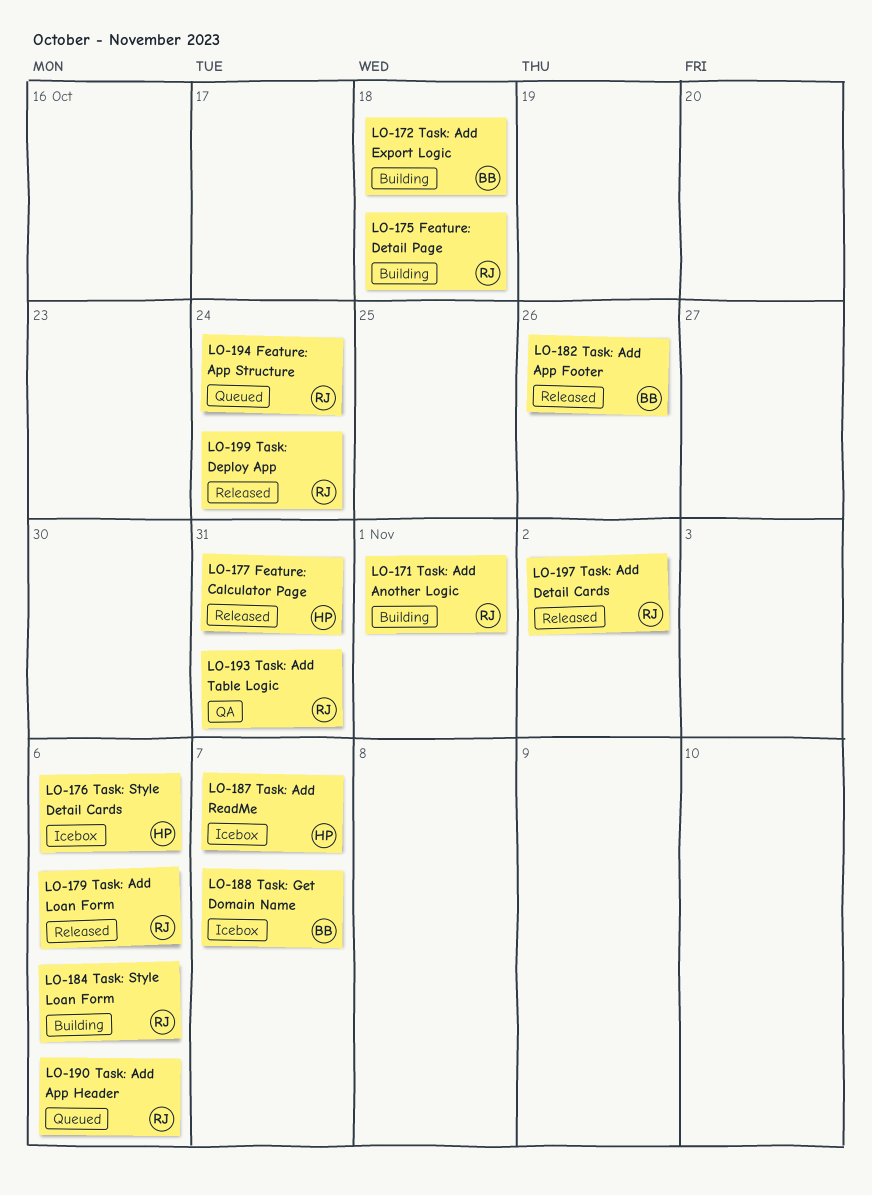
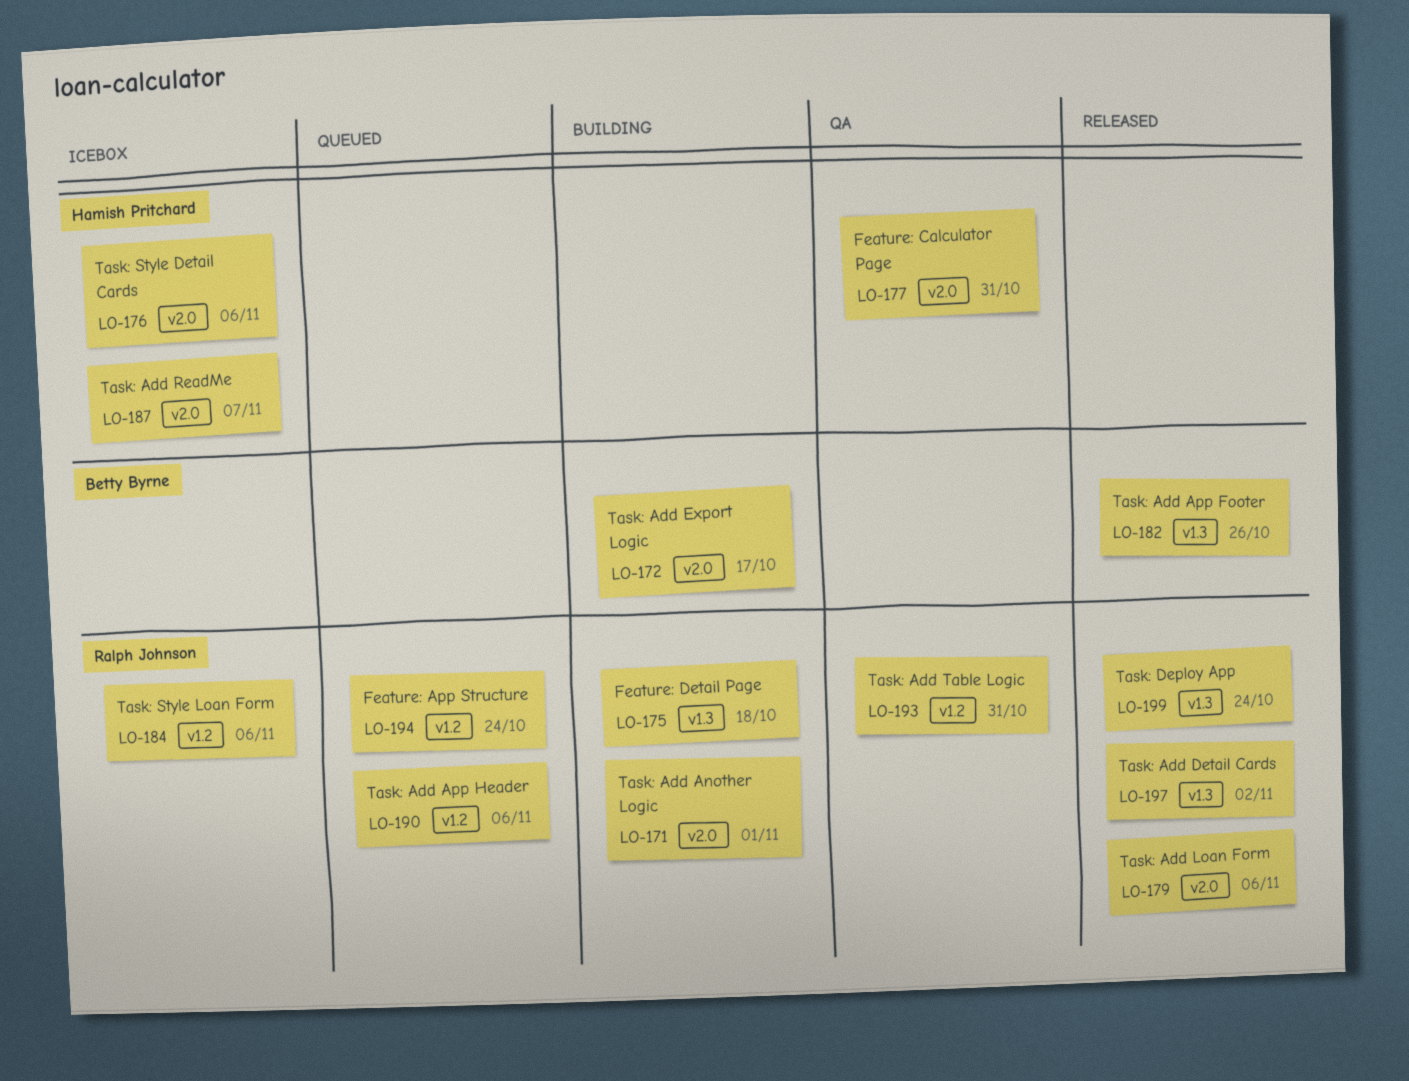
LO-172, due: Oct 18 -> Oct 17
LO-177, status: Released -> QA
LO-184, status: Building -> Icebox
LO-188: present -> none

